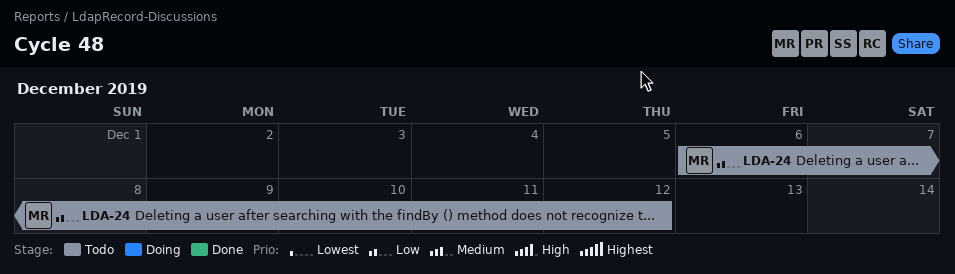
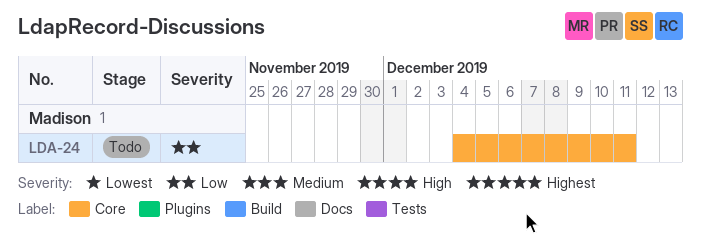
LDA-24, start: Dec 6 -> Dec 4
LDA-24, due: Dec 12 -> Dec 11

